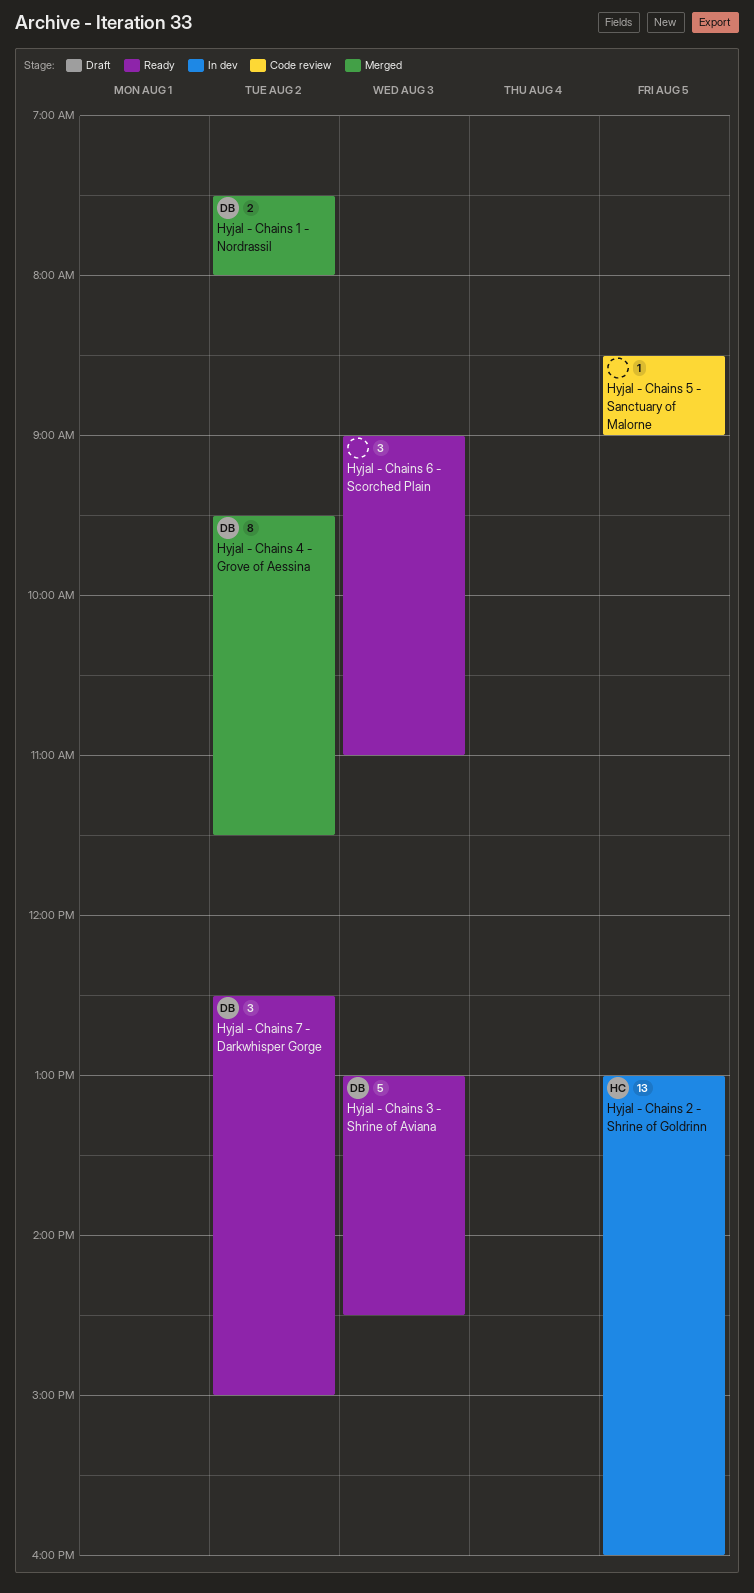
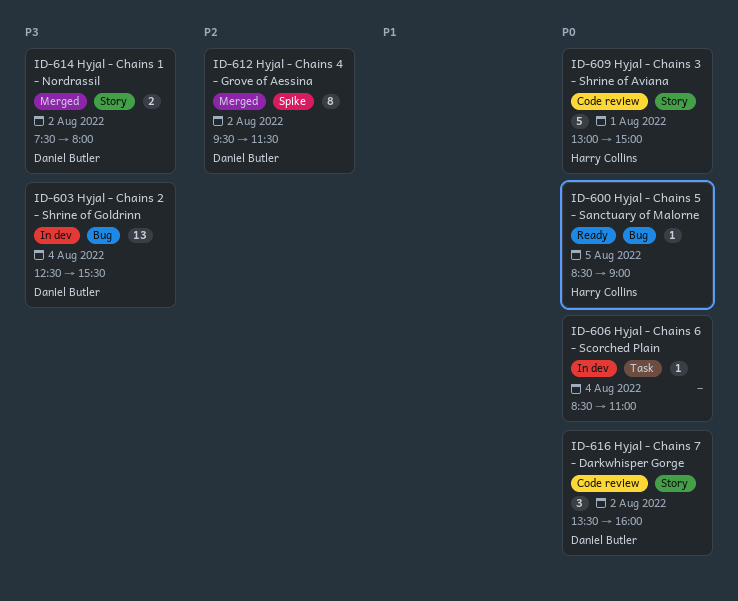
Hyjal - Chains 2 - Shrine of Goldrinn, owner: Harry Collins -> Daniel Butler
Hyjal - Chains 2 - Shrine of Goldrinn, day: Aug 5 -> Aug 4
Hyjal - Chains 2 - Shrine of Goldrinn, begins: 13:00 -> 12:30
Hyjal - Chains 2 - Shrine of Goldrinn, ends: 16:00 -> 15:30
Hyjal - Chains 3 - Shrine of Aviana, status: Ready -> Code review
Hyjal - Chains 3 - Shrine of Aviana, owner: Daniel Butler -> Harry Collins
Hyjal - Chains 3 - Shrine of Aviana, day: Aug 3 -> Aug 1
Hyjal - Chains 3 - Shrine of Aviana, ends: 14:30 -> 15:00
Hyjal - Chains 5 - Sanctuary of Malorne, status: Code review -> Ready
Hyjal - Chains 5 - Sanctuary of Malorne, owner: none -> Harry Collins
Hyjal - Chains 6 - Scorched Plain, status: Ready -> In dev
Hyjal - Chains 6 - Scorched Plain, estimate: 3 -> 1
Hyjal - Chains 6 - Scorched Plain, day: Aug 3 -> Aug 4
Hyjal - Chains 6 - Scorched Plain, begins: 09:00 -> 08:30
Hyjal - Chains 7 - Darkwhisper Gorge, status: Ready -> Code review
Hyjal - Chains 7 - Darkwhisper Gorge, begins: 12:30 -> 13:30
Hyjal - Chains 7 - Darkwhisper Gorge, ends: 15:00 -> 16:00

